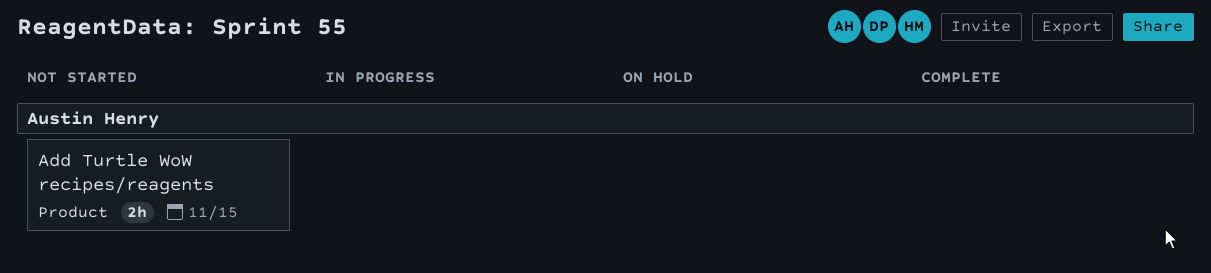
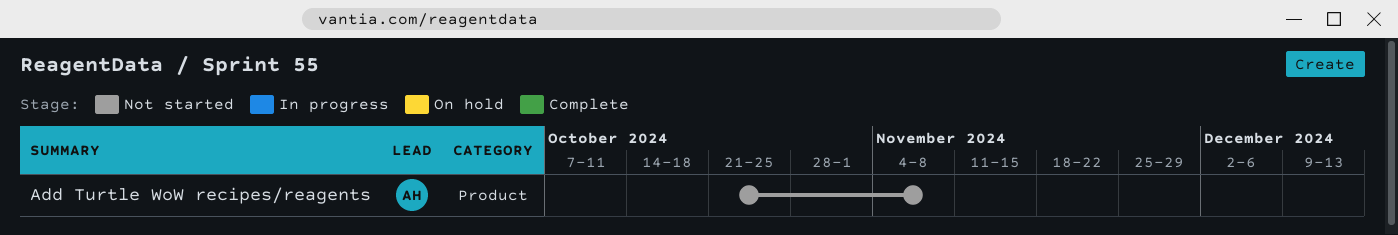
Add Turtle WoW recipes/reagents, due: Nov 15 -> Nov 8

